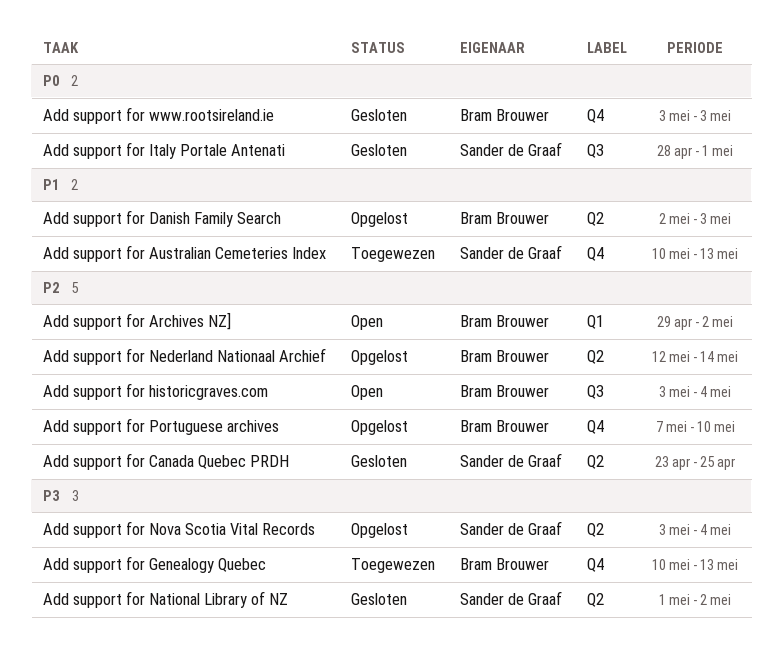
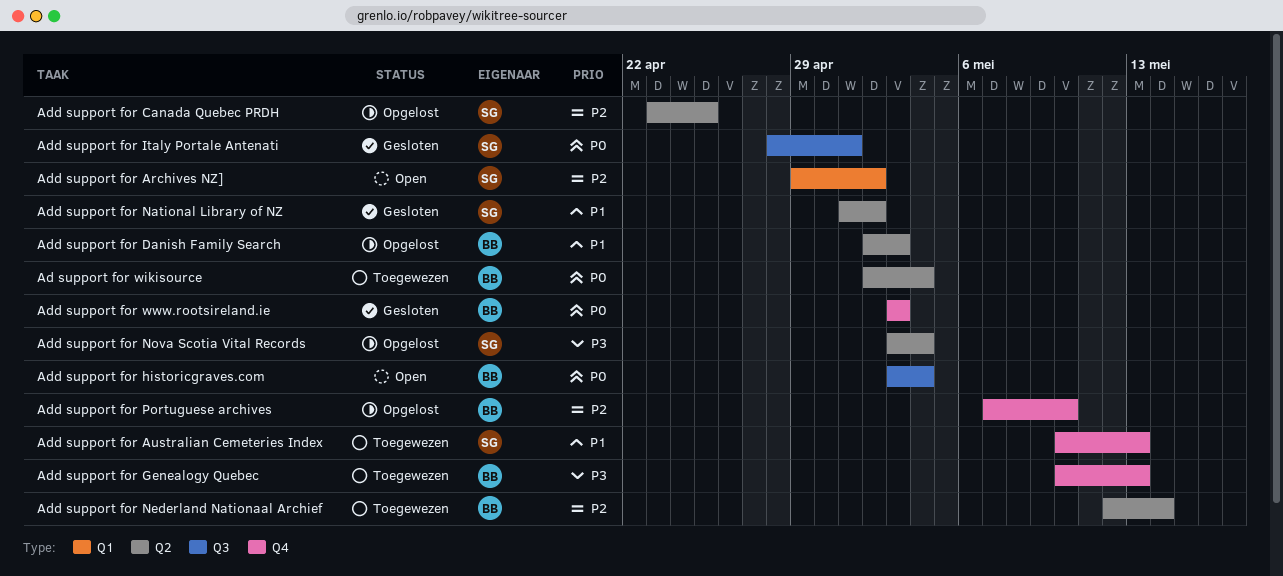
Ad support for wikisource: none -> present
Add support for Archives NZ], owner: Bram Brouwer -> Sander de Graaf
Add support for Canada Quebec PRDH, status: Gesloten -> Opgelost
Add support for historicgraves.com, priority: P2 -> P0
Add support for National Library of NZ, priority: P3 -> P1
Add support for Nederland Nationaal Archief, status: Opgelost -> Toegewezen

